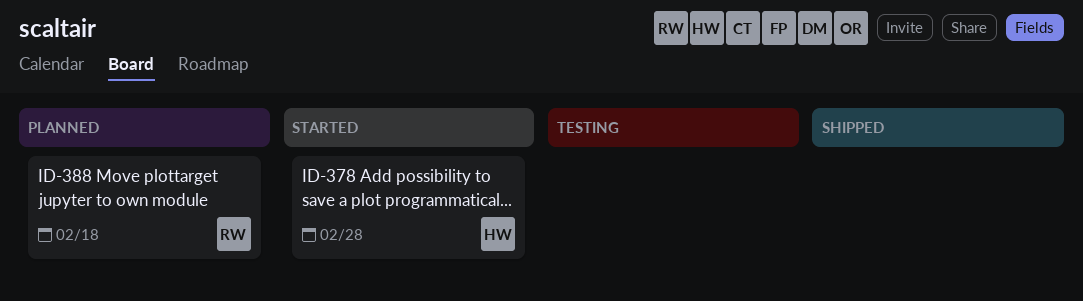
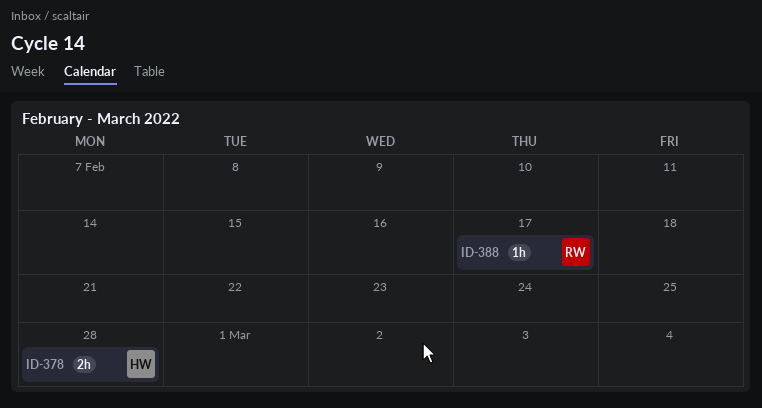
ID-388, due: Feb 18 -> Feb 17

